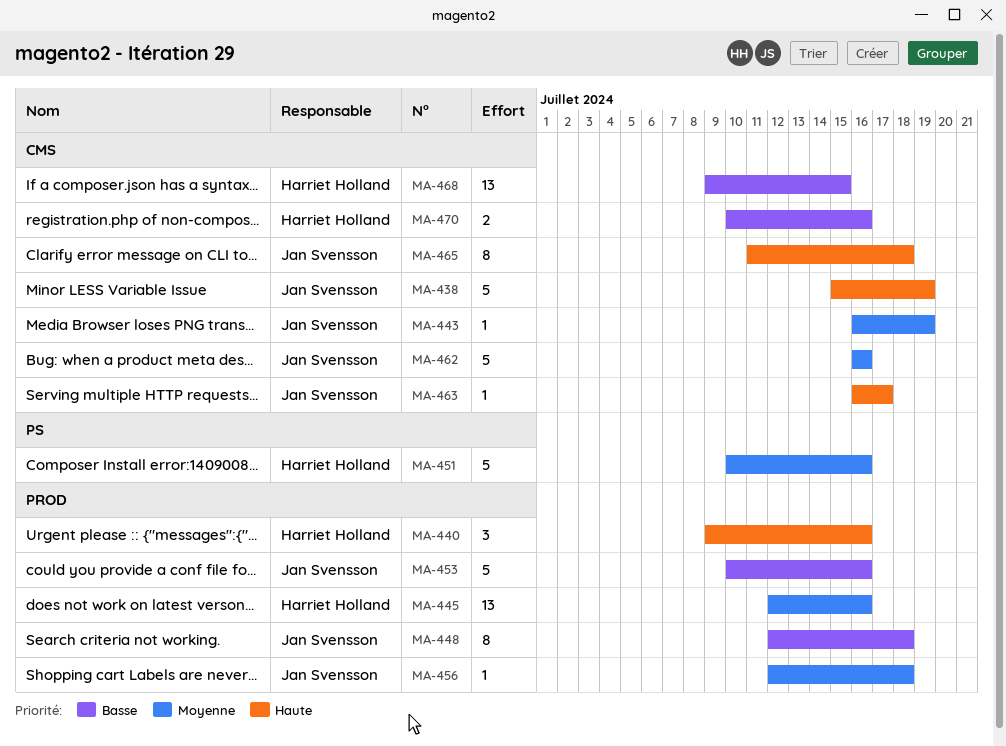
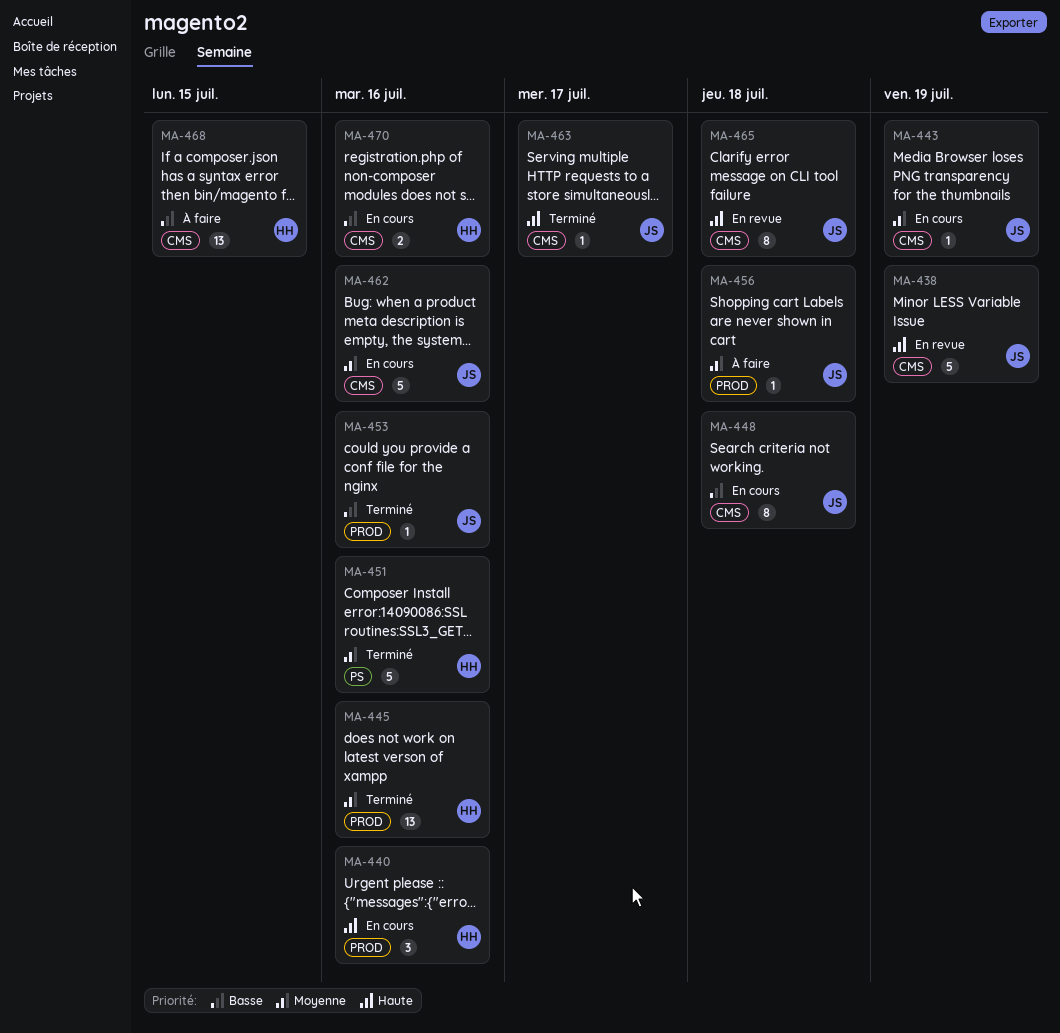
MA-448, label: PROD -> CMS
MA-453, estimate: 5 -> 1

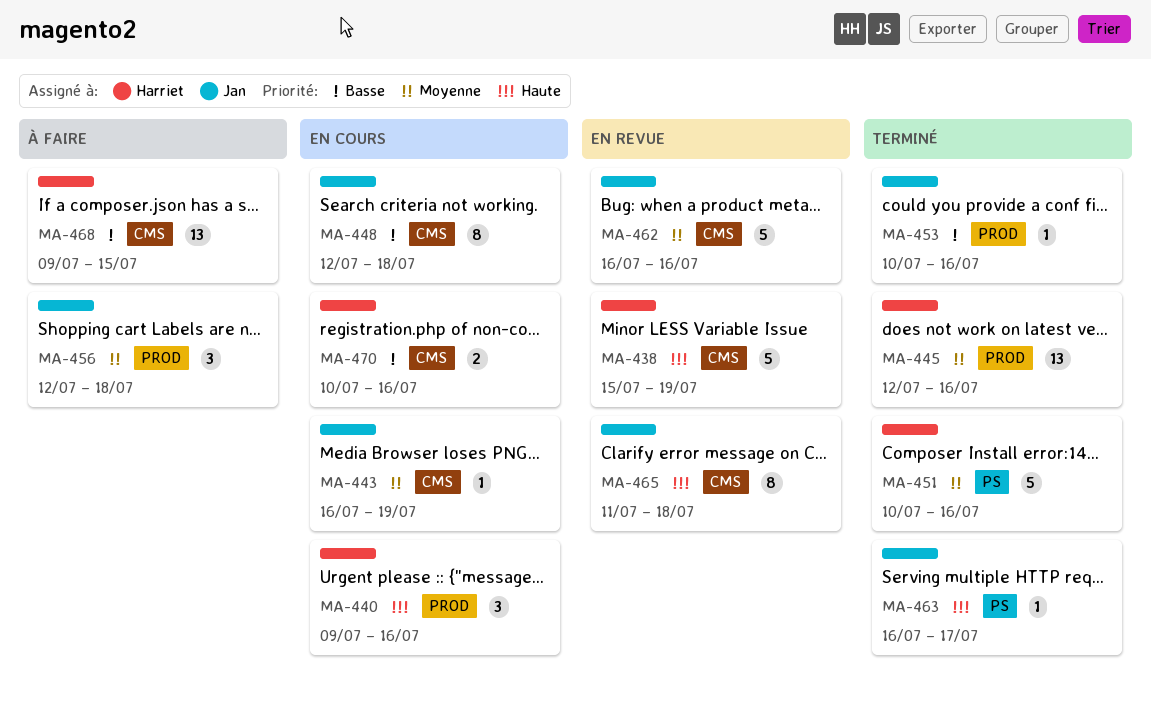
MA-438, owner: Jan -> Harriet
MA-456, estimate: 1 -> 3
MA-462, status: En cours -> En revue
MA-463, label: CMS -> PS

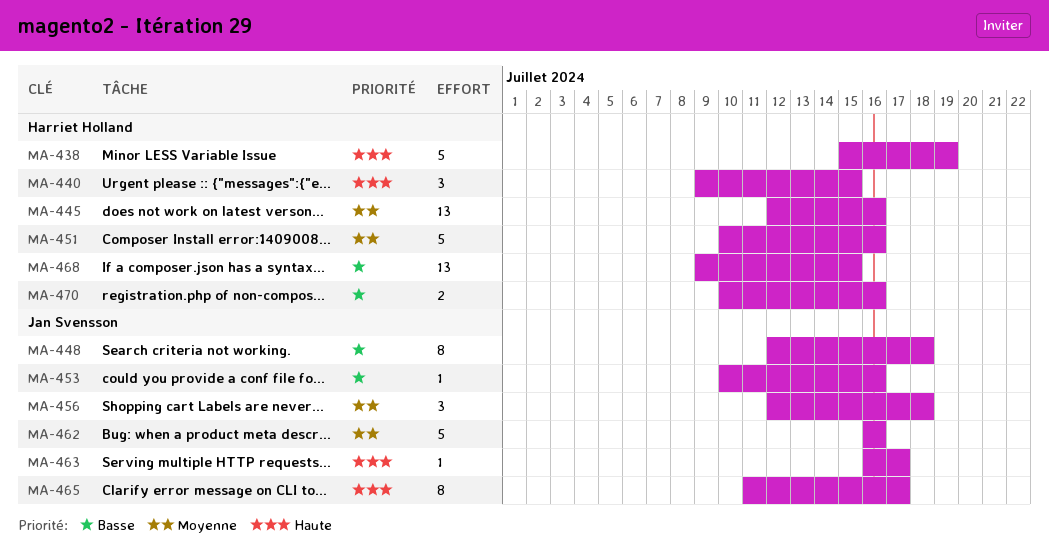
MA-440, due: Jul 16 -> Jul 15
MA-443: present -> none
MA-465, due: Jul 18 -> Jul 17

